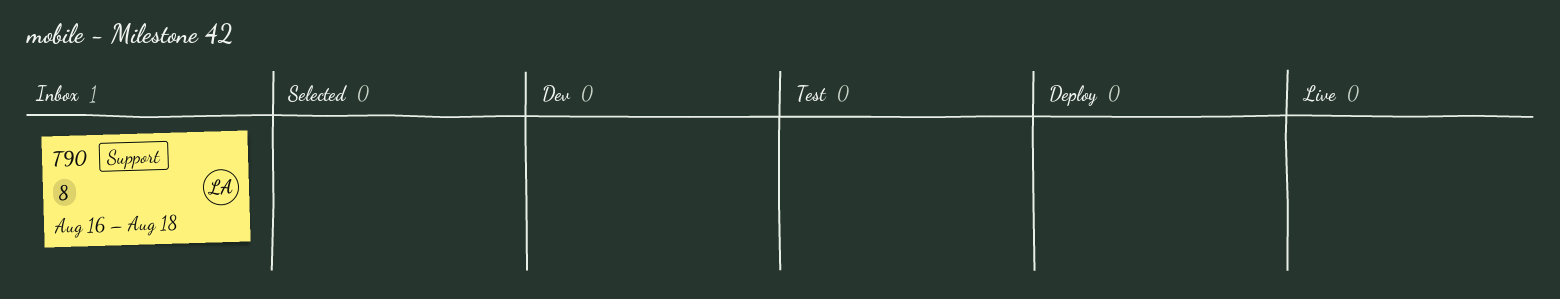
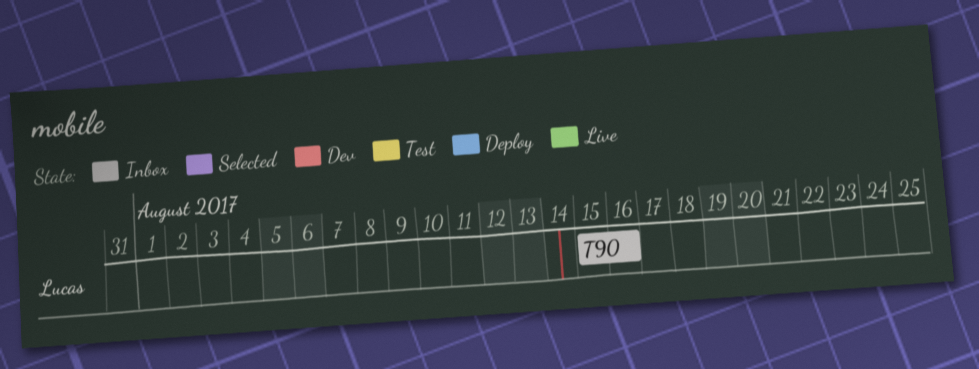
T90, start: Aug 16 -> Aug 15
T90, due: Aug 18 -> Aug 16

